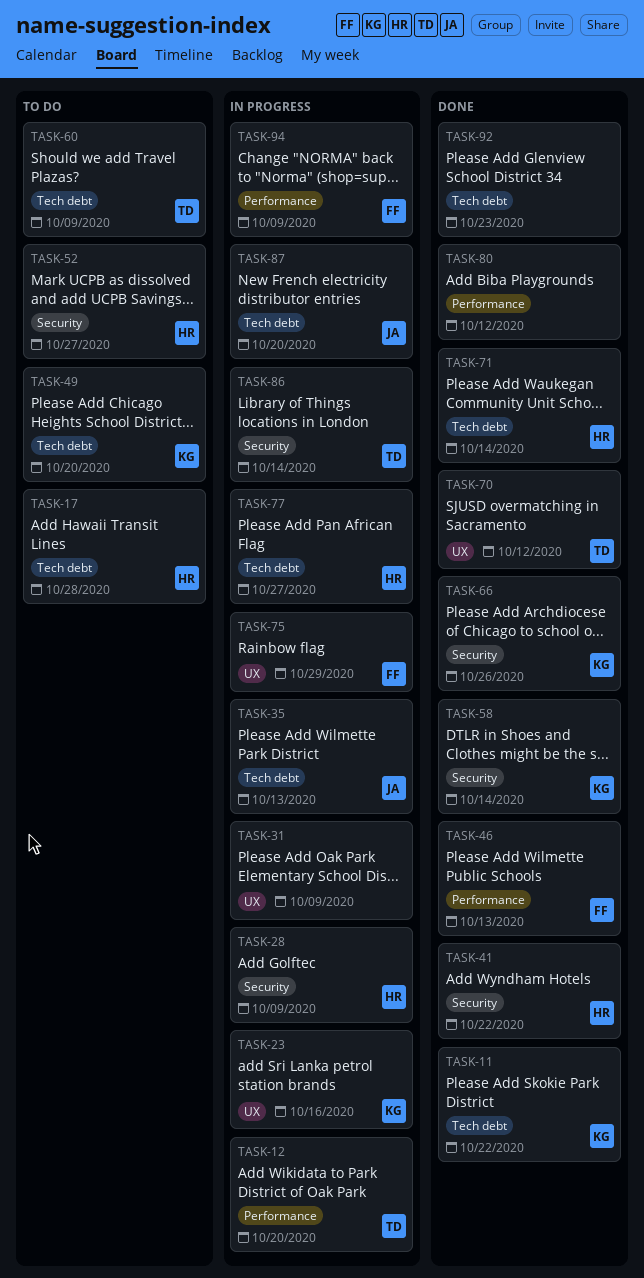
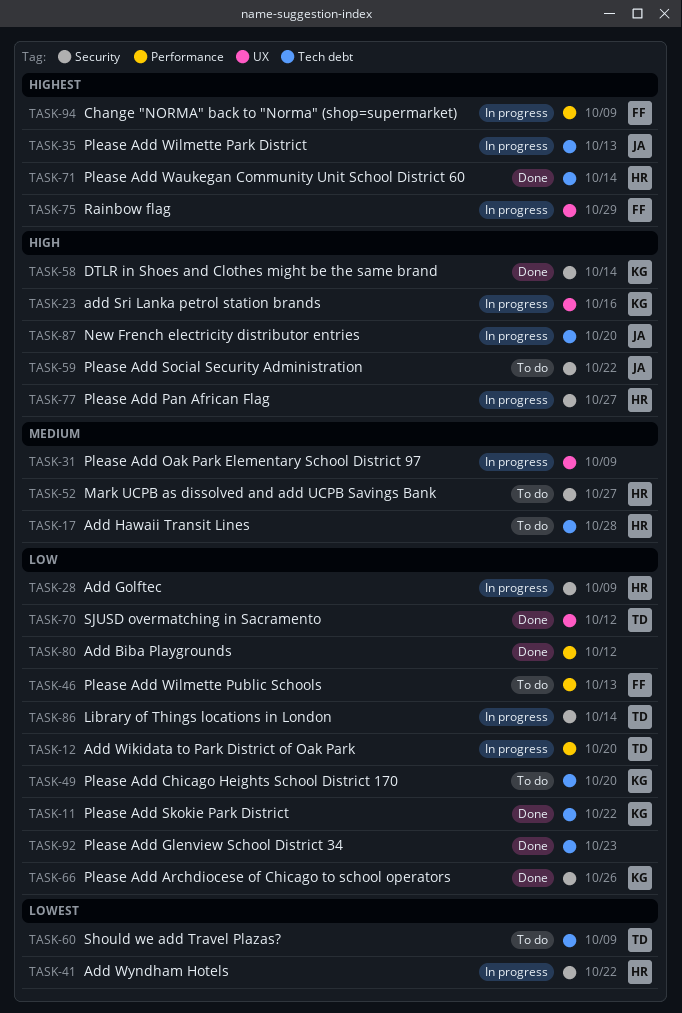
TASK-41, status: Done -> In progress
TASK-46, status: Done -> To do
TASK-59: none -> present
TASK-77, label: Tech debt -> Security

